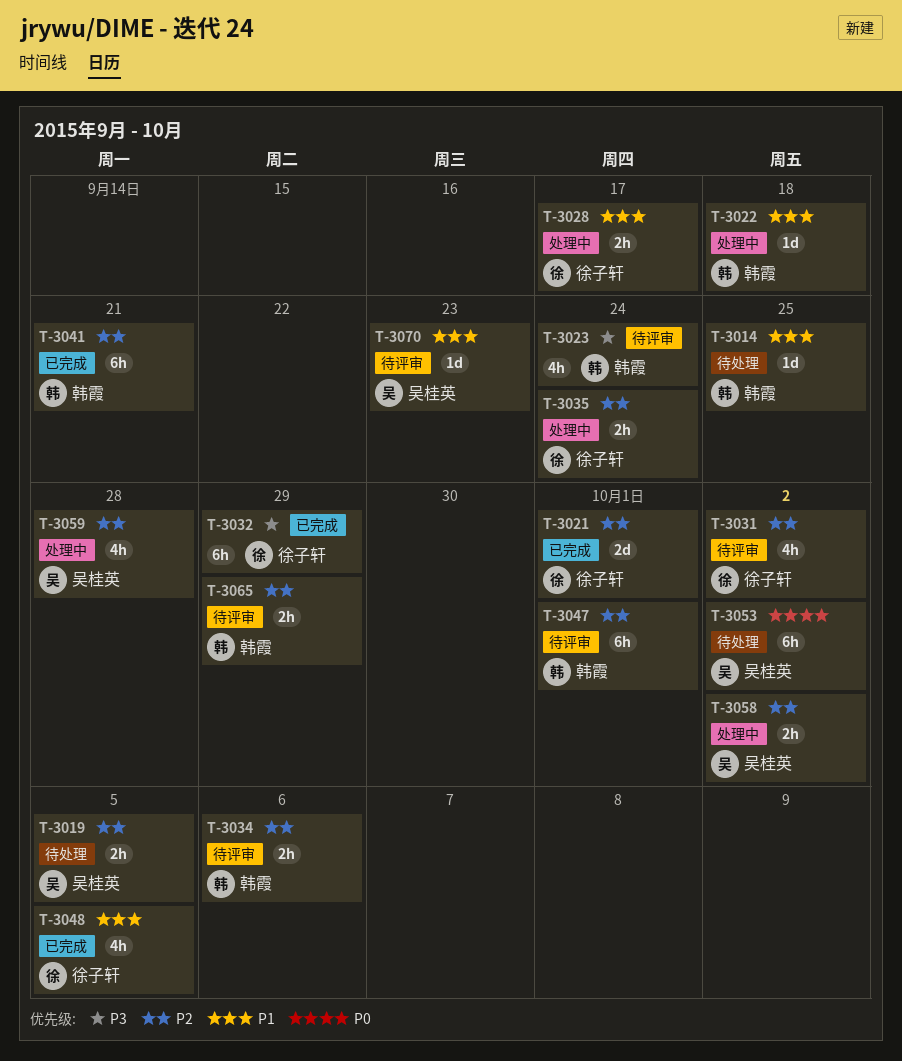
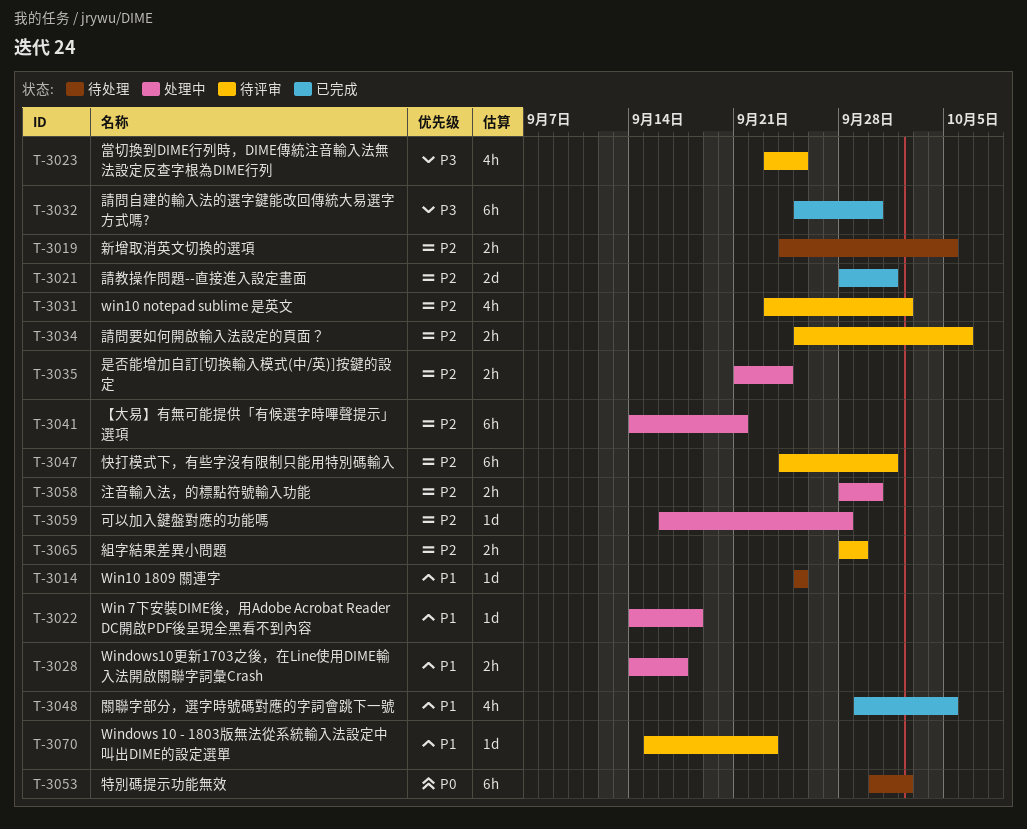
T-3023, due: Sep 24 -> Sep 25
T-3032, due: Sep 29 -> Sep 30
T-3041, status: 已完成 -> 处理中
T-3058, due: Oct 2 -> Sep 30
T-3059, estimate: 4h -> 1d

